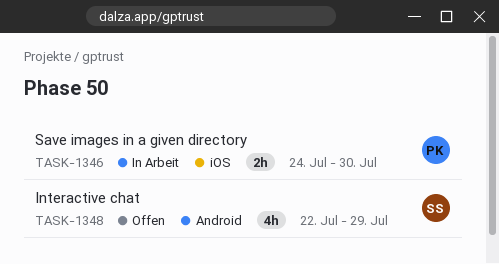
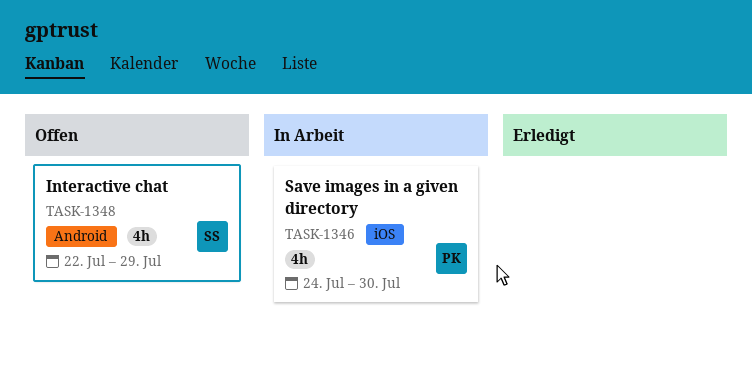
TASK-1346, estimate: 2h -> 4h

